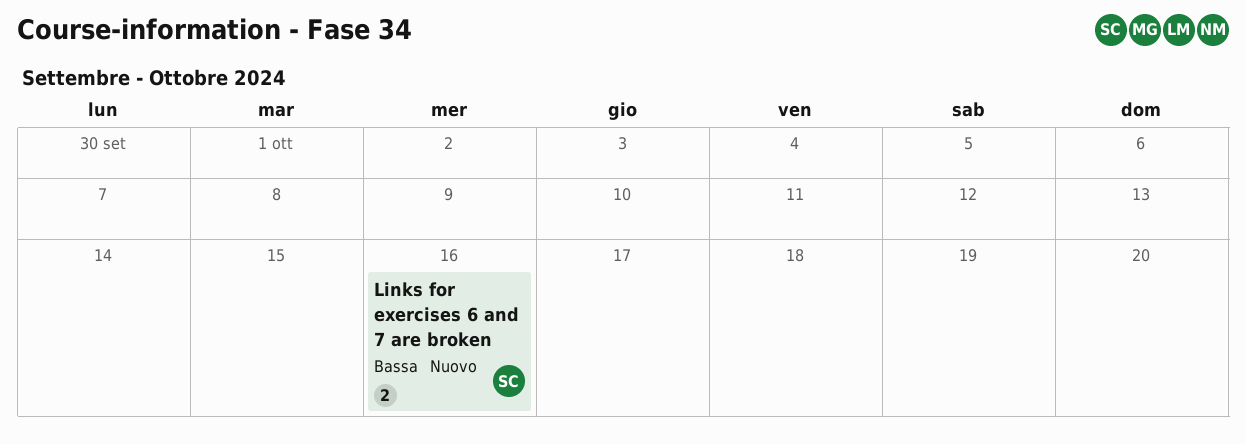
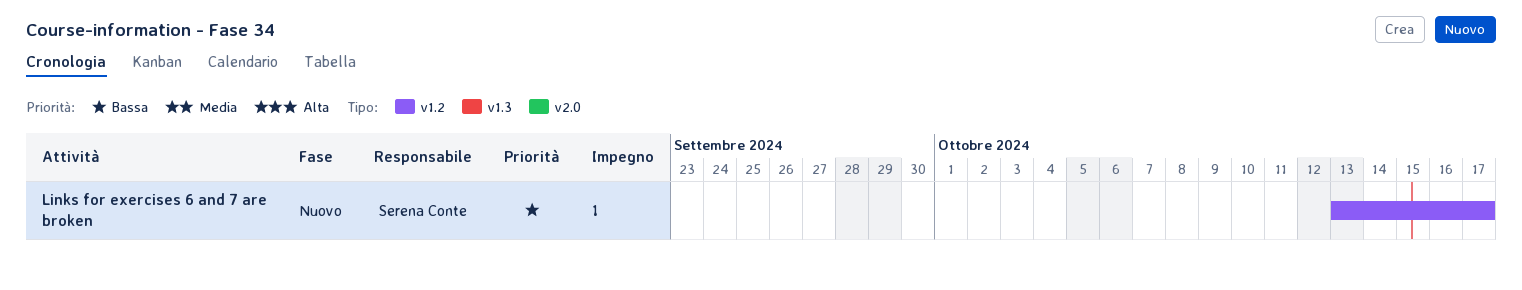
Links for exercises 6 and 7 are broken, estimate: 2 -> 1
Links for exercises 6 and 7 are broken, due: Oct 16 -> Oct 17

